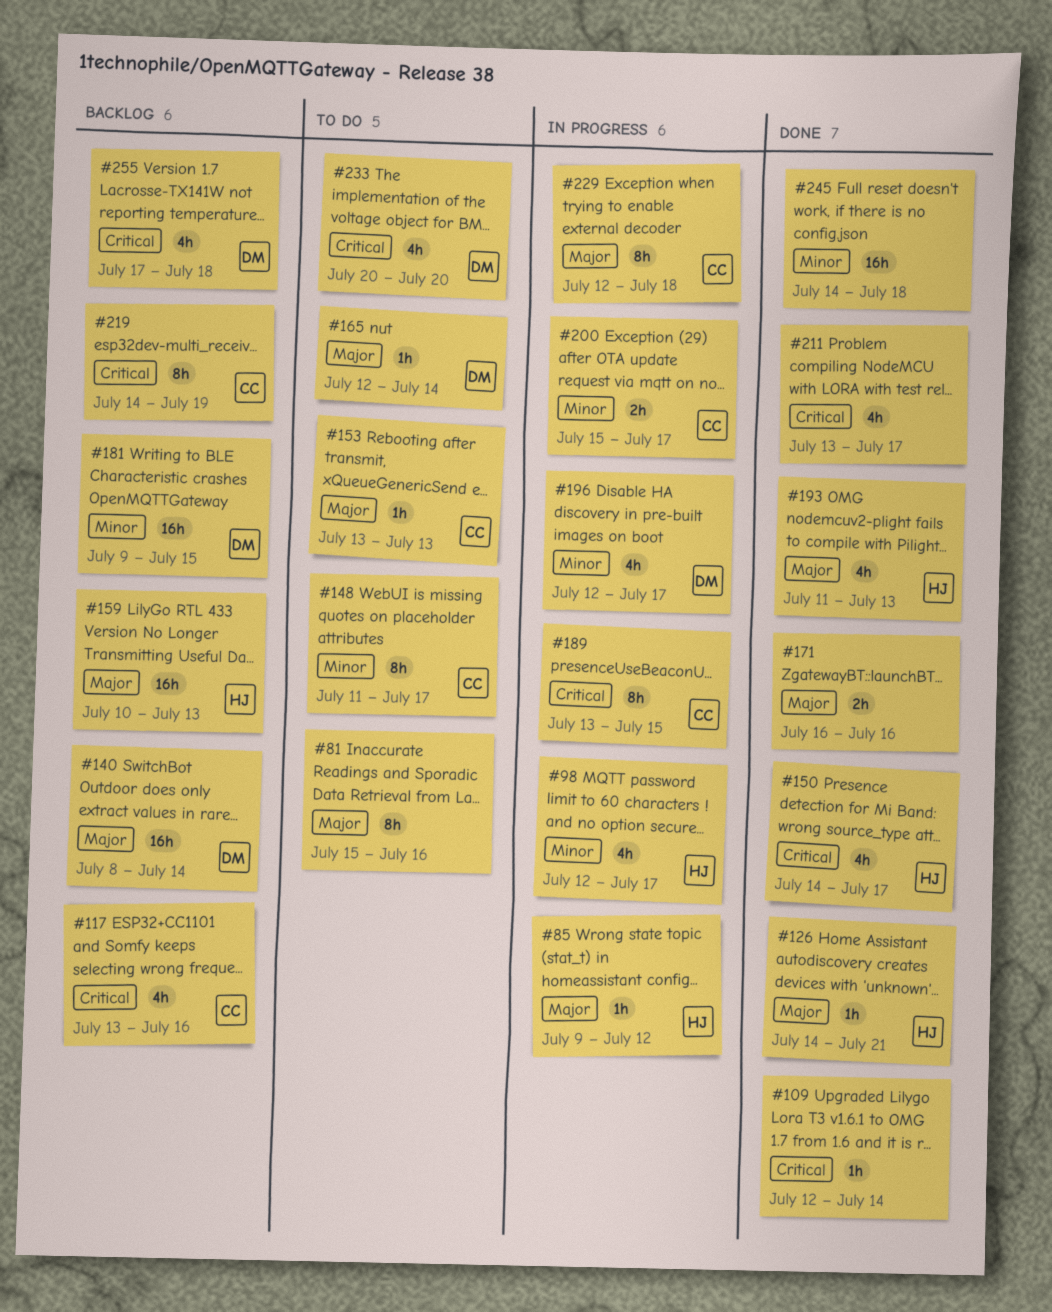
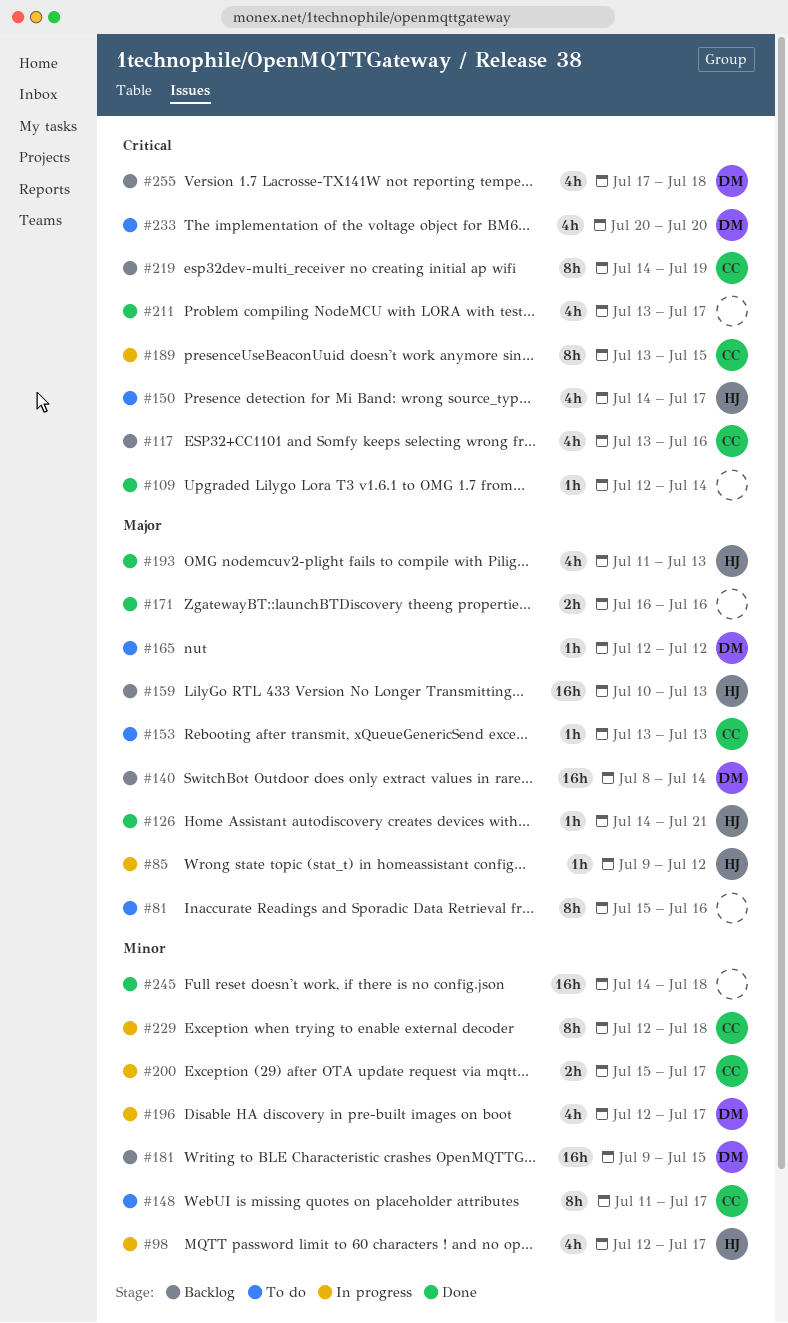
#150, status: Done -> To do
#165, due: Jul 14 -> Jul 12
#229, priority: Major -> Minor

